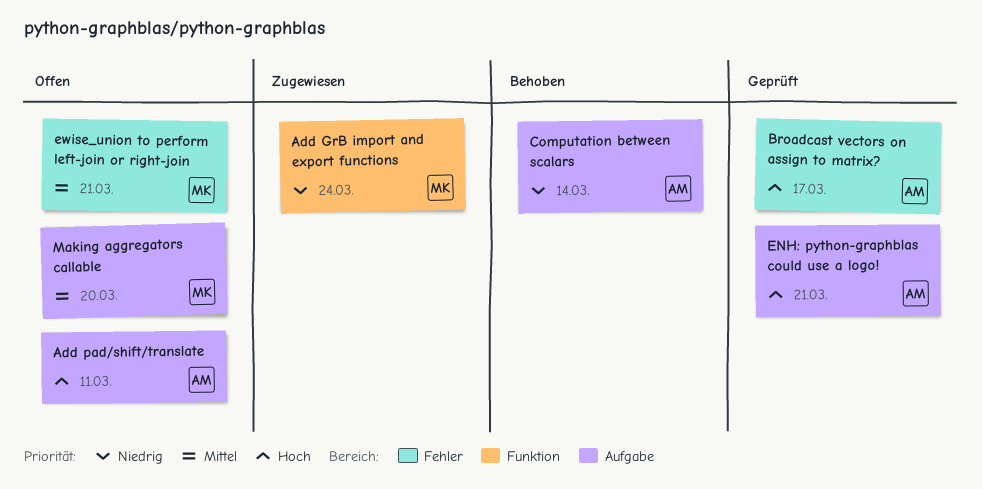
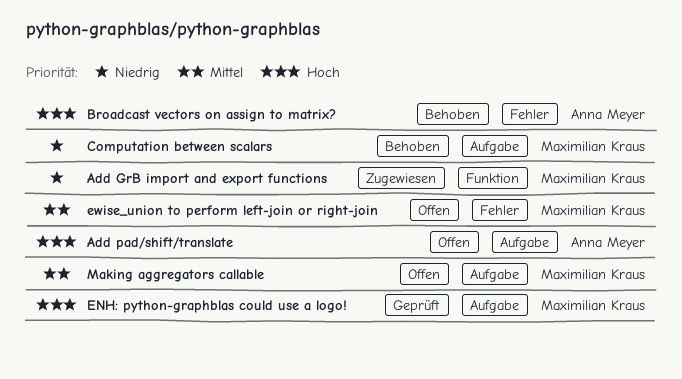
Broadcast vectors on assign to matrix?, status: Geprüft -> Behoben
Computation between scalars, owner: Anna Meyer -> Maximilian Kraus
ENH: python-graphblas could use a logo!, owner: Anna Meyer -> Maximilian Kraus

